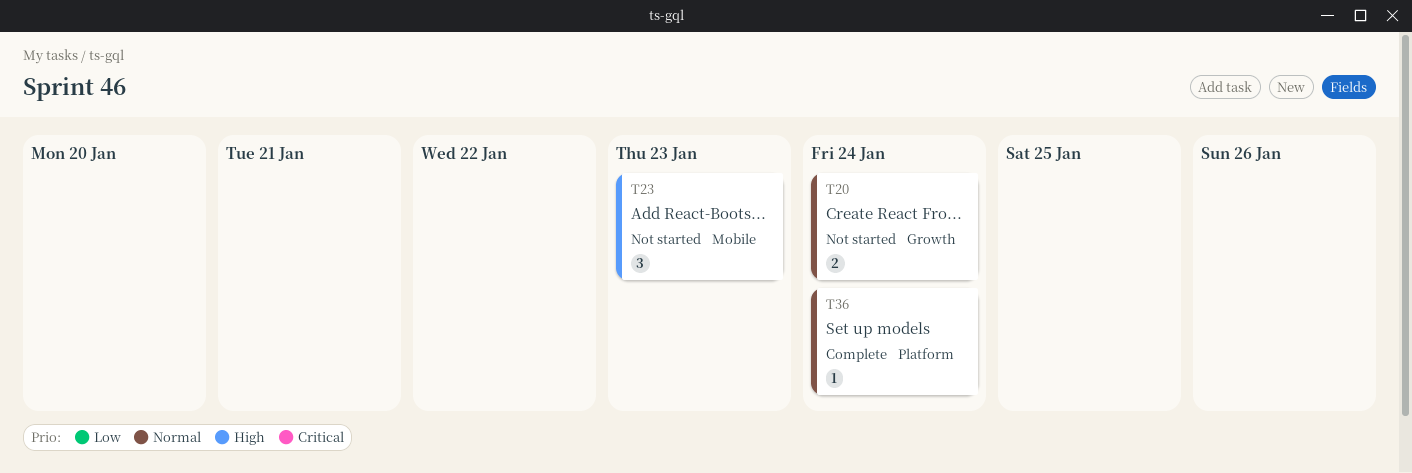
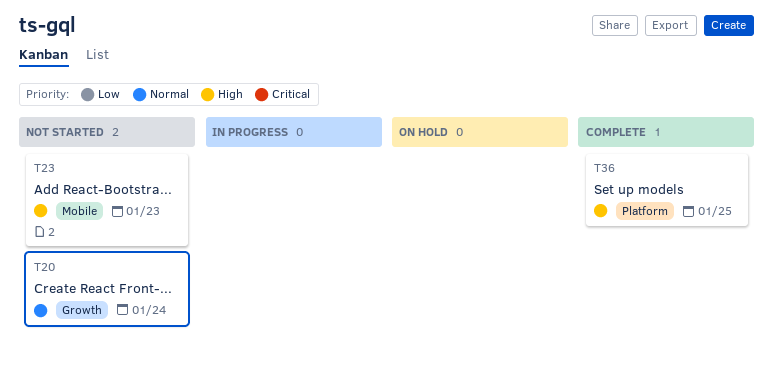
T36, priority: Normal -> High
T36, due: Jan 24 -> Jan 25

